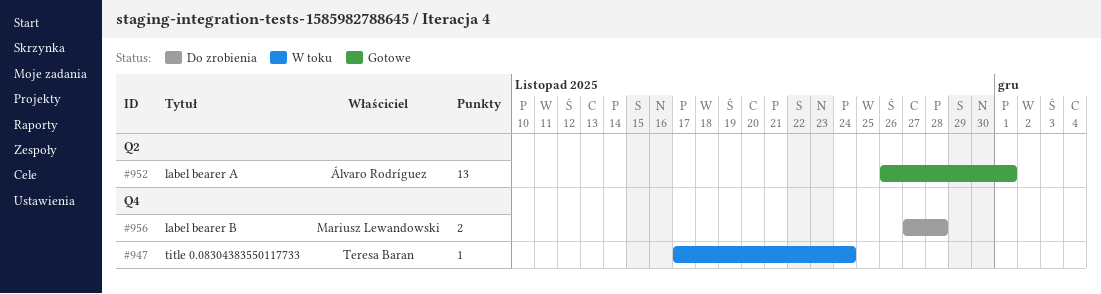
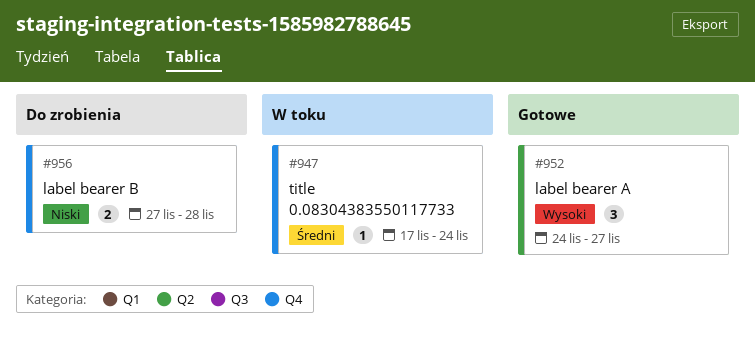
#952, estimate: 13 -> 3
#952, start: Nov 26 -> Nov 24
#952, due: Dec 1 -> Nov 27

